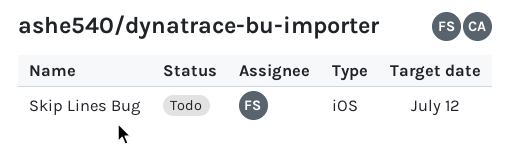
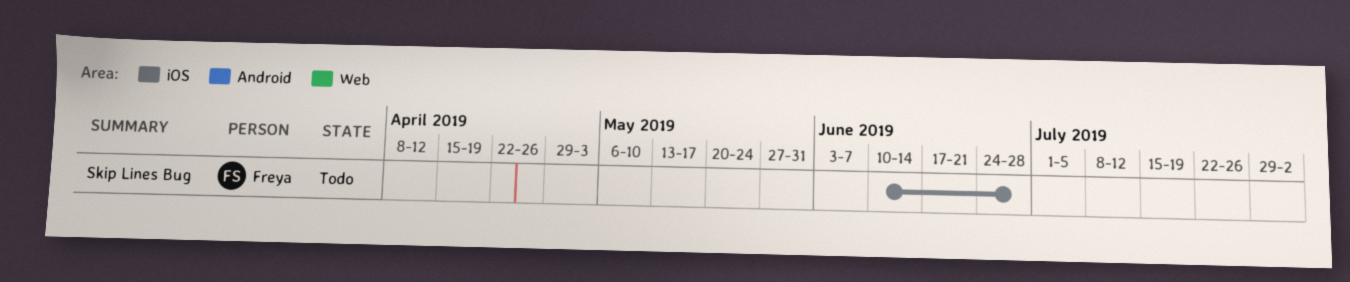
Skip Lines Bug, due: Jul 12 -> Jun 28

